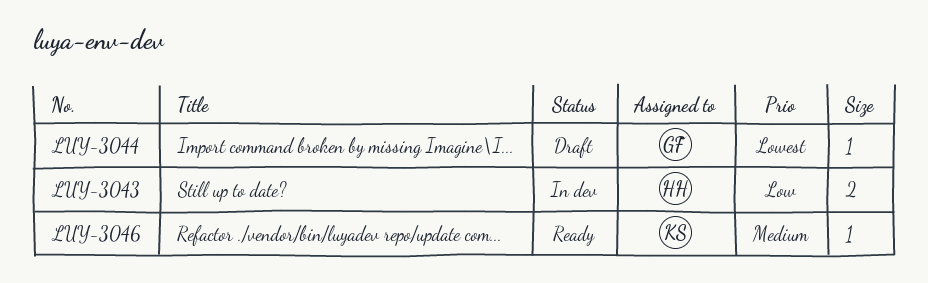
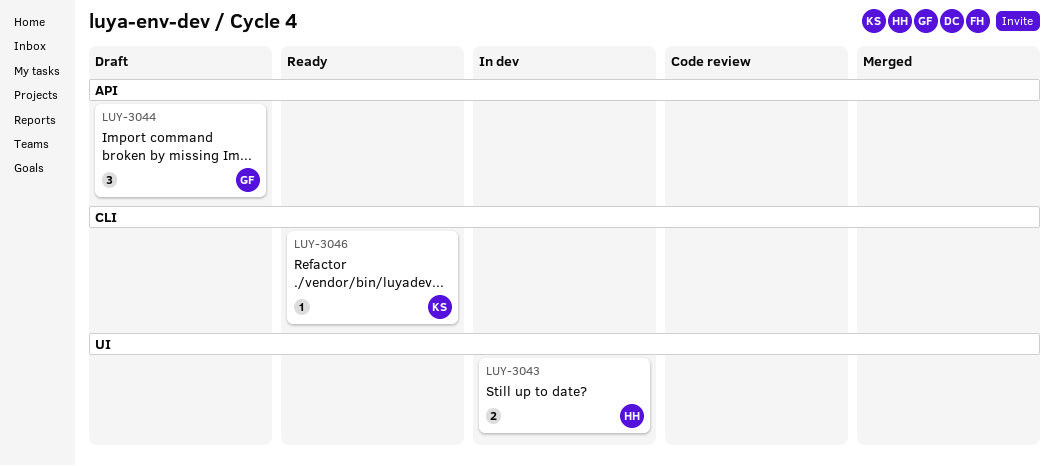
LUY-3044, estimate: 1 -> 3

